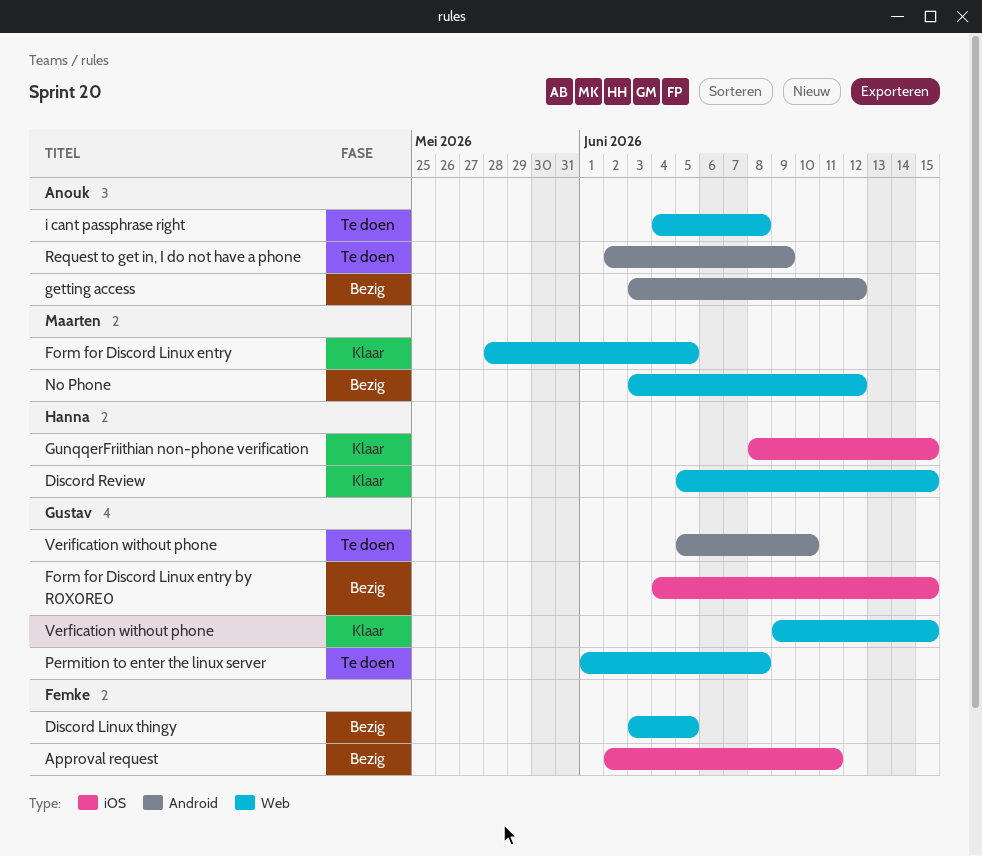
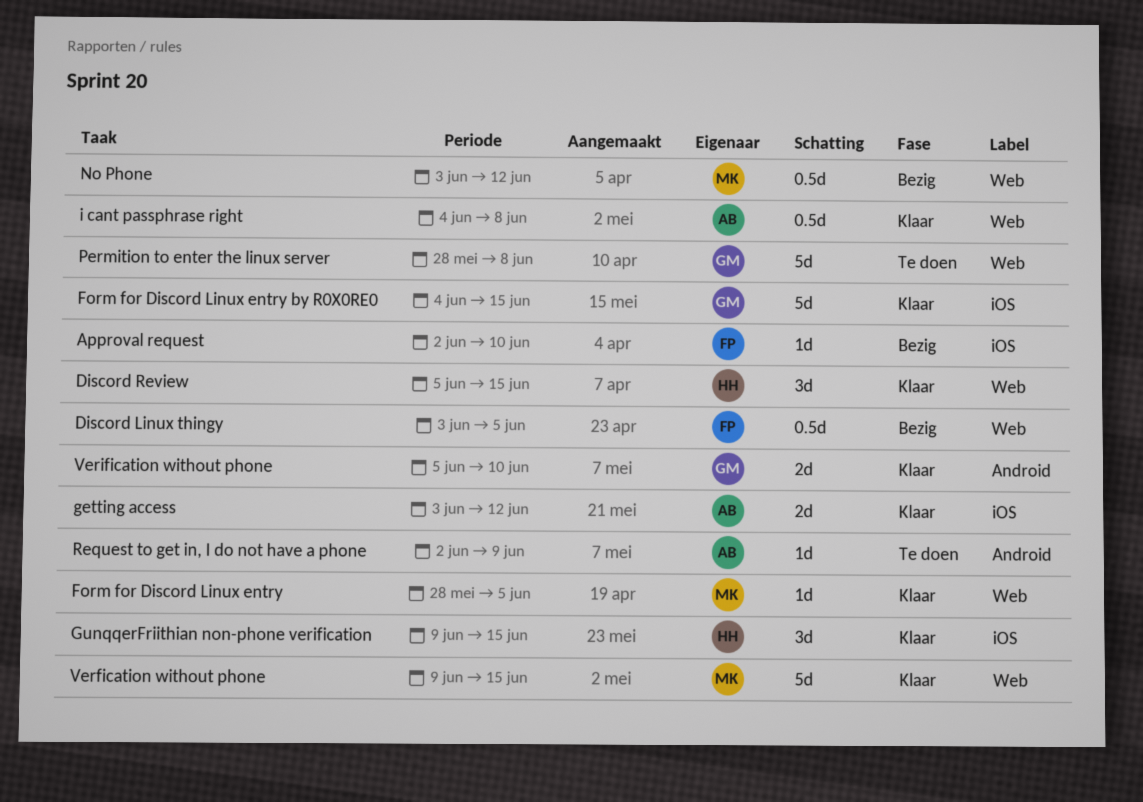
Approval request, due: Jun 11 -> Jun 10
Form for Discord Linux entry by R0X0RE0, status: Bezig -> Klaar
getting access, status: Bezig -> Klaar
getting access, label: Android -> iOS
GunqqerFriithian non-phone verification, start: Jun 8 -> Jun 9
i cant passphrase right, status: Te doen -> Klaar
Permition to enter the linux server, start: Jun 1 -> May 28
Verfication without phone, owner: Gustav -> Maarten
Verification without phone, status: Te doen -> Klaar

